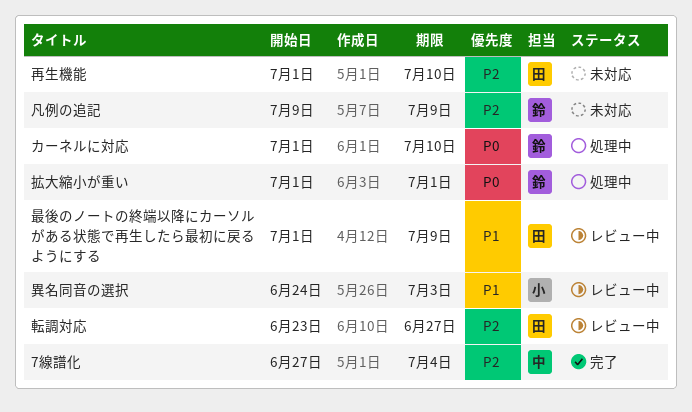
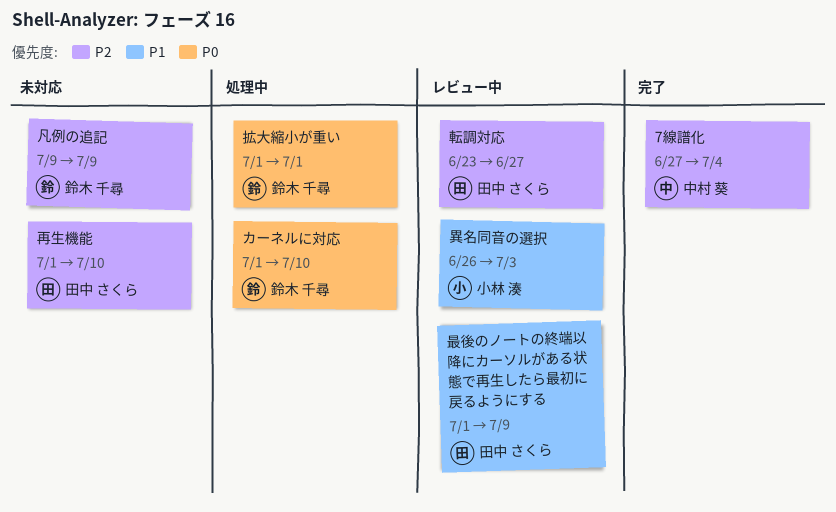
異名同音の選択, start: Jun 24 -> Jun 26

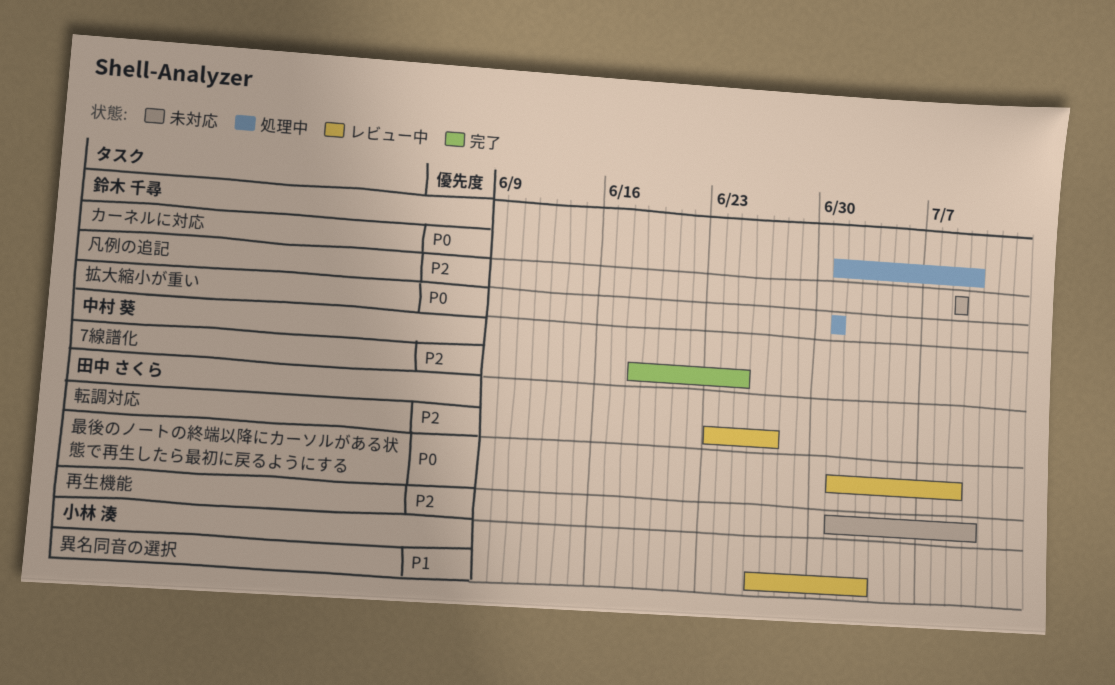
7線譜化, start: Jun 27 -> Jun 18
7線譜化, due: Jul 4 -> Jun 25
最後のノートの終端以降にカーソルがある状態で再生したら最初に戻るようにする, priority: P1 -> P0

